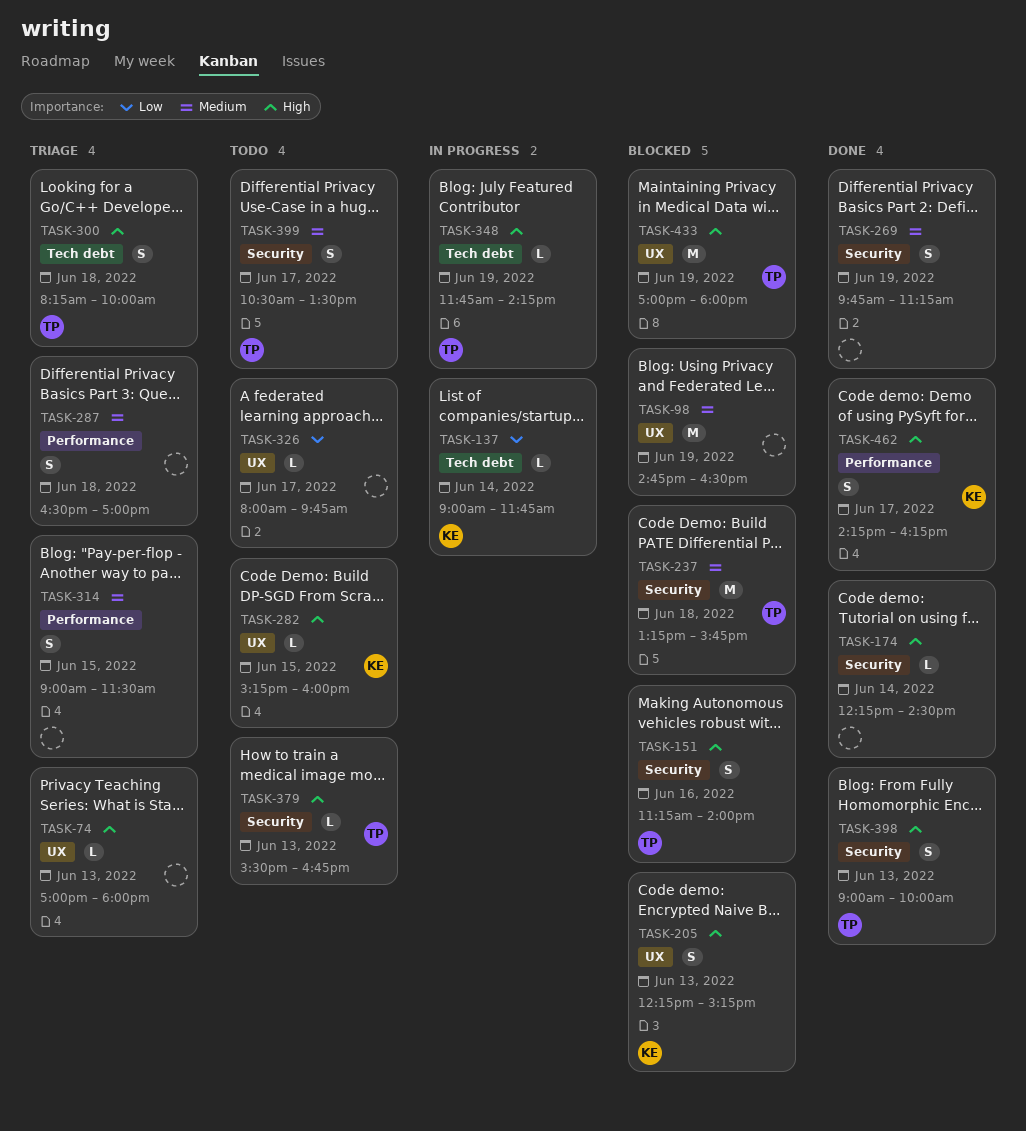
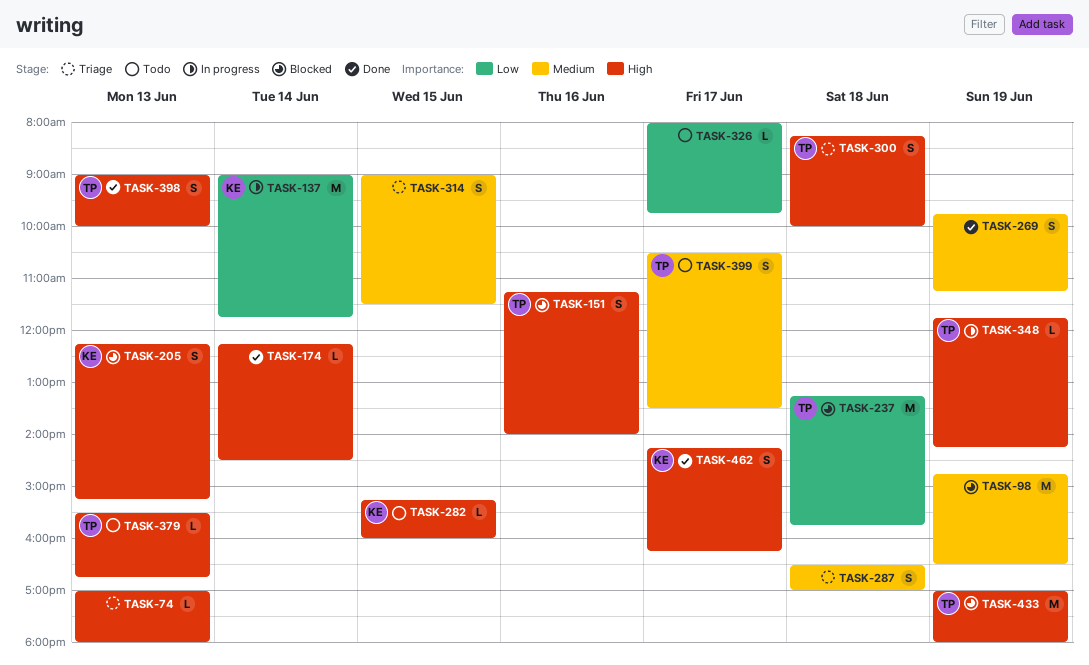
TASK-137, estimate: L -> M
TASK-237, priority: Medium -> Low

